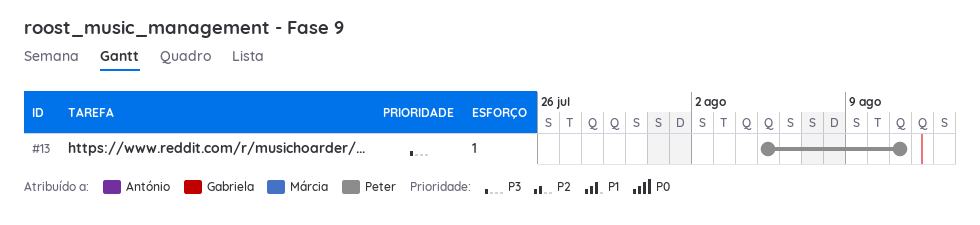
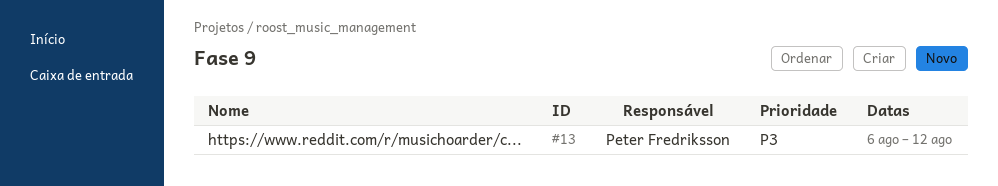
#13, start: Aug 5 -> Aug 6
#13, due: Aug 11 -> Aug 12

